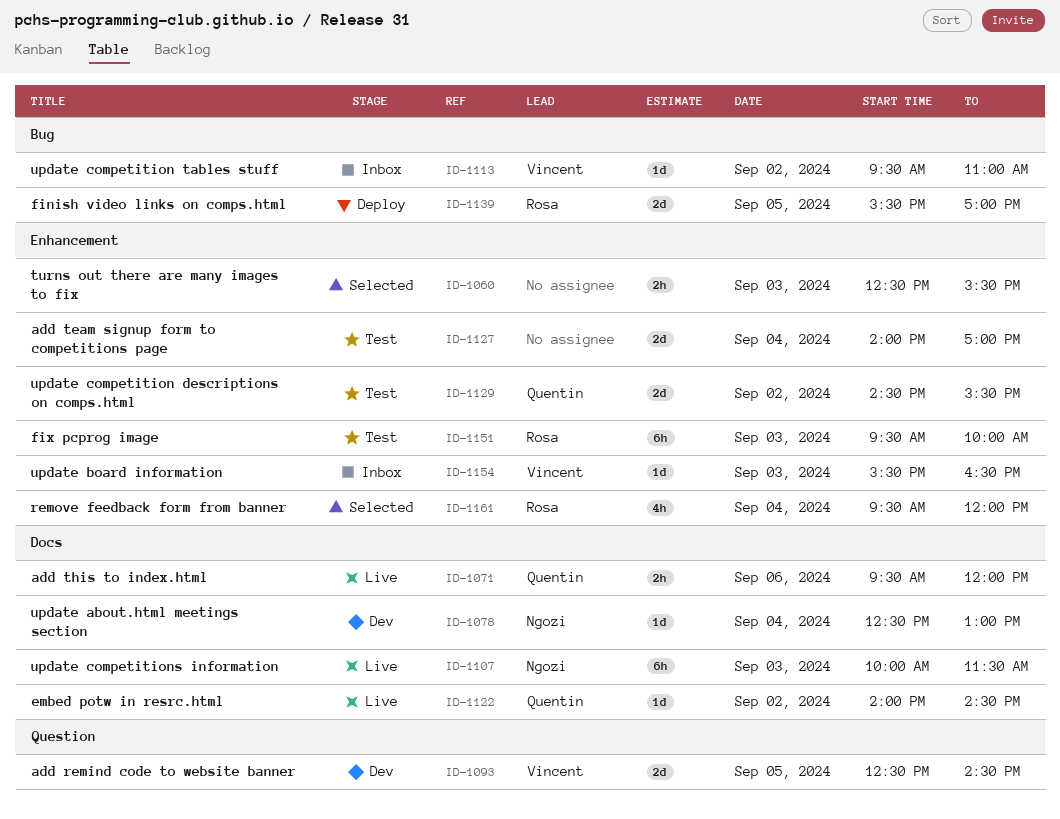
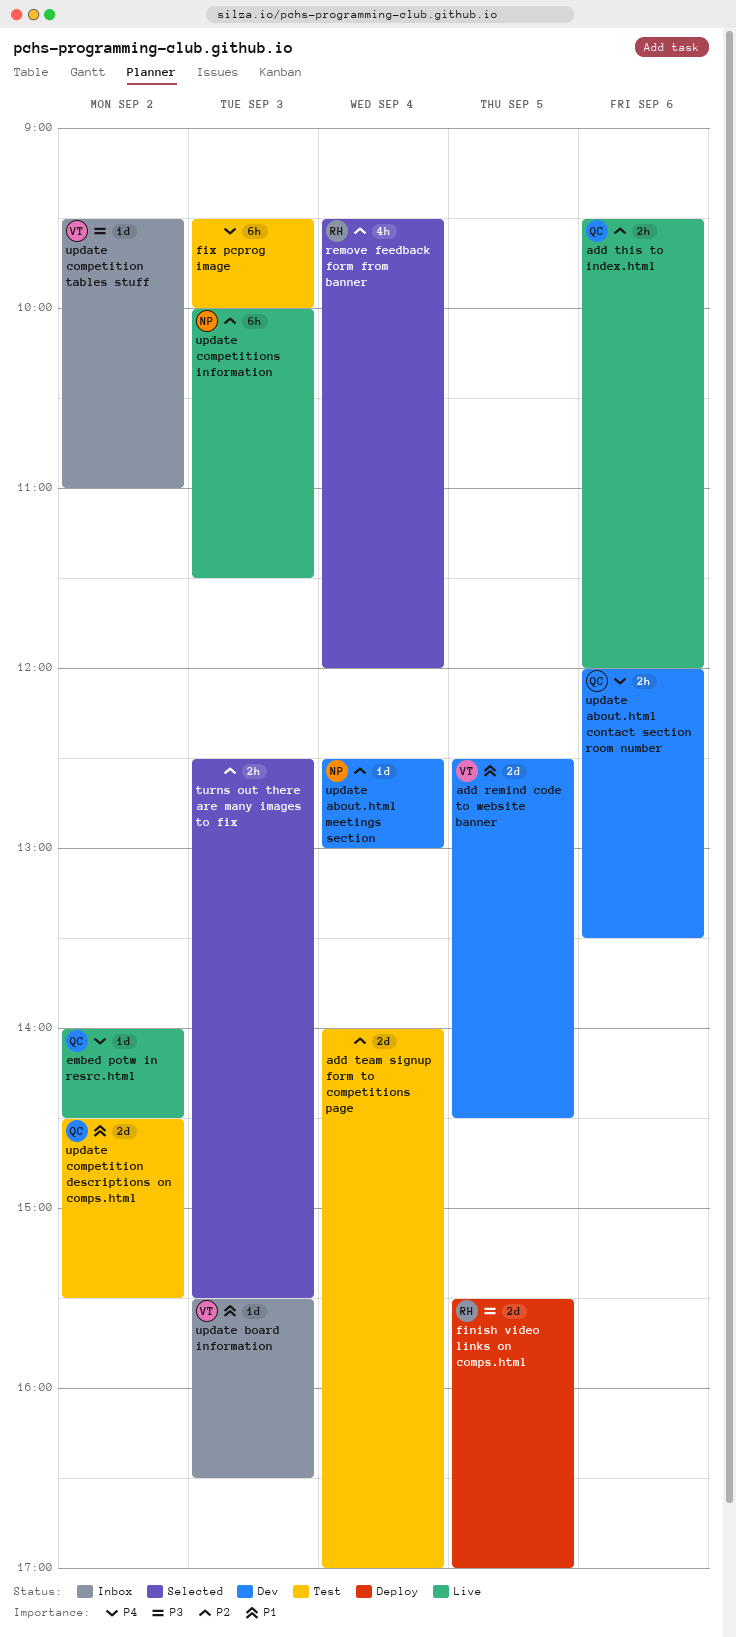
fix pcprog image, owner: Rosa -> none
update about.html contact section room number: none -> present

